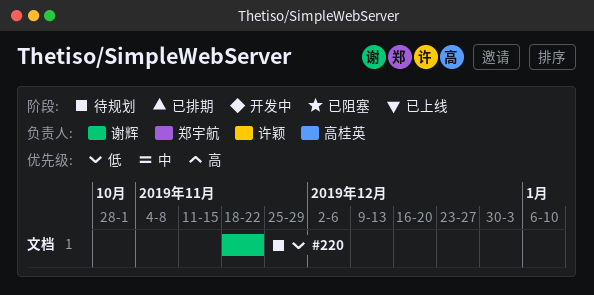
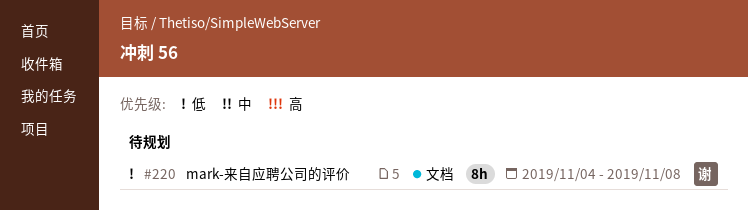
#220, start: Nov 18 -> Nov 4
#220, due: Nov 22 -> Nov 8

